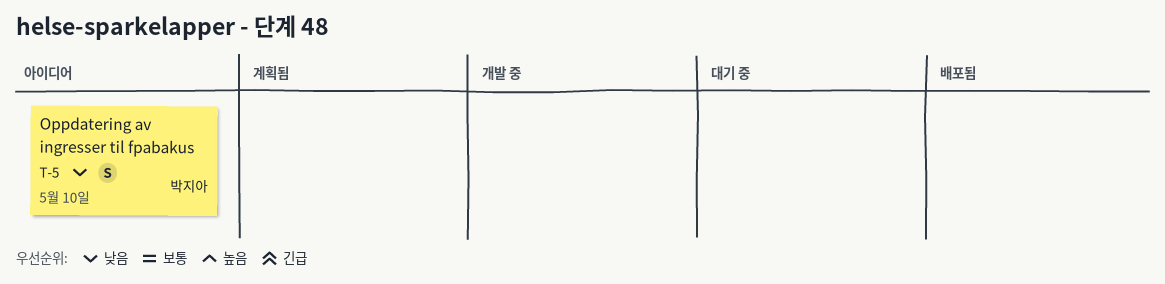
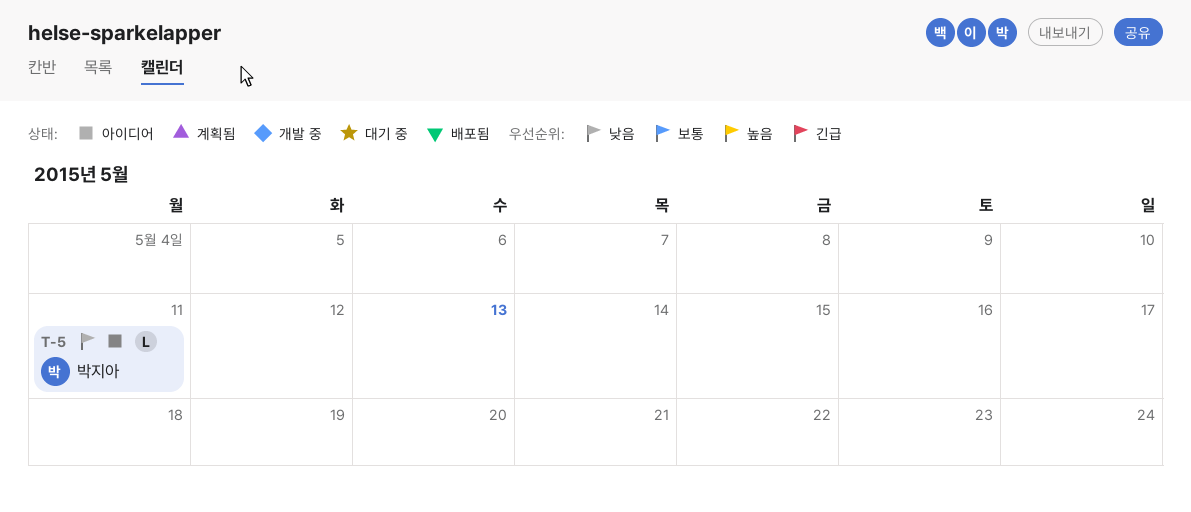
T-5, estimate: S -> L
T-5, due: May 10 -> May 11

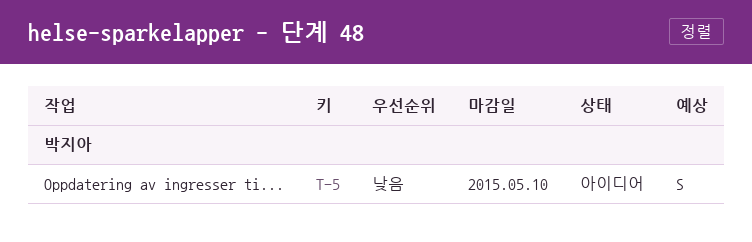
T-5, estimate: L -> S
T-5, due: May 11 -> May 10

